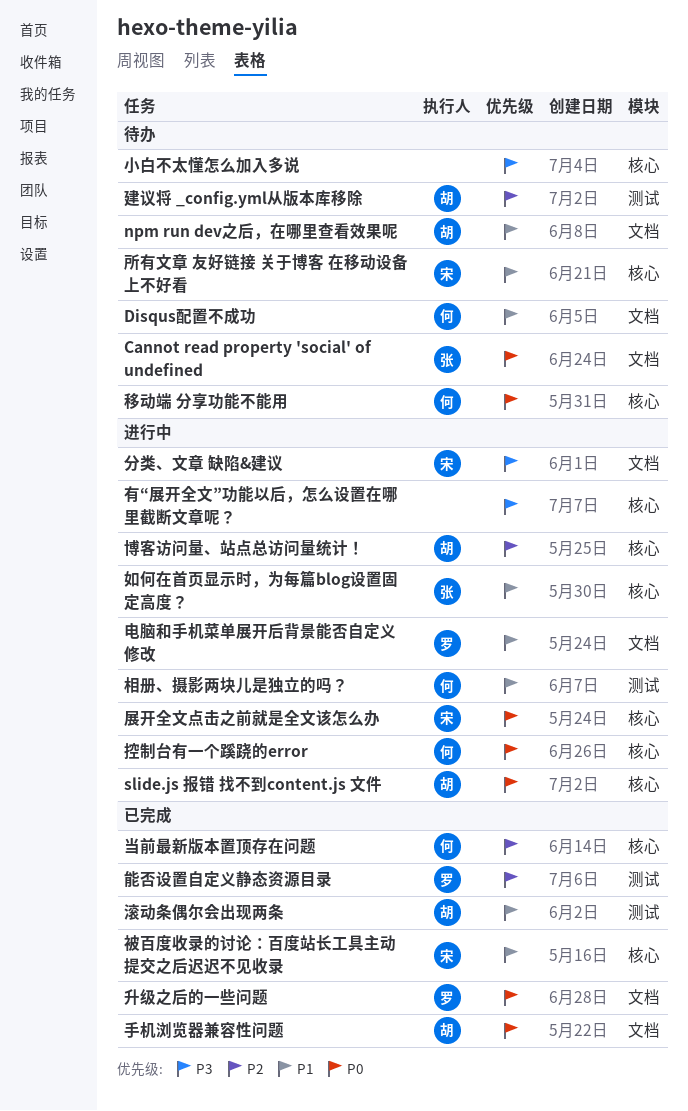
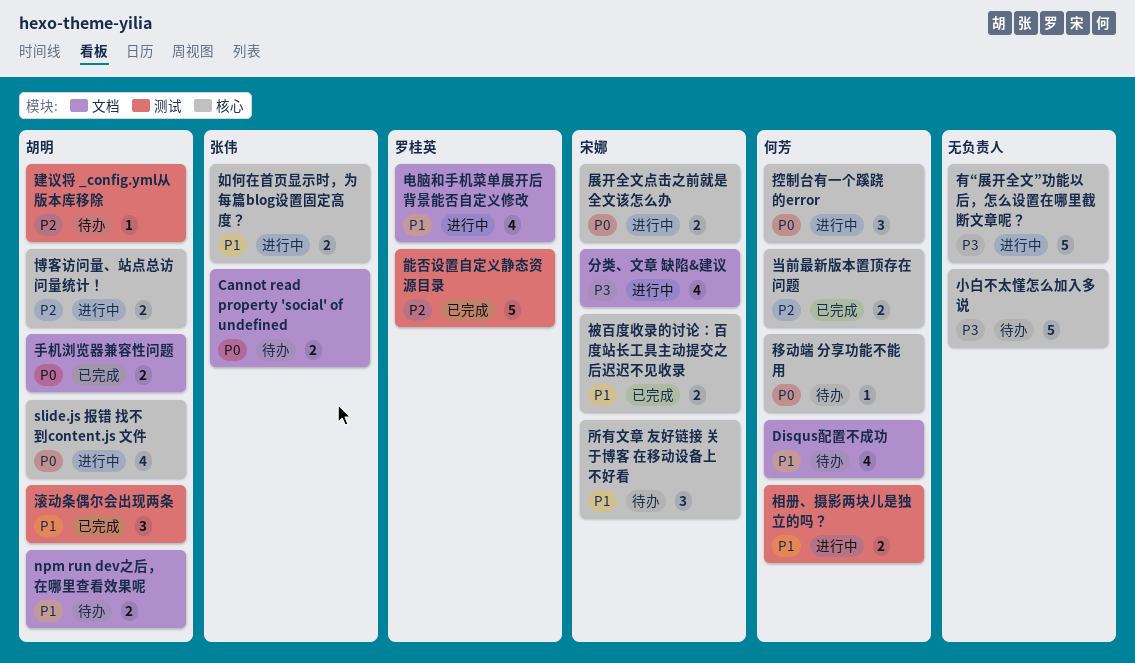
升级之后的一些问题: present -> none

